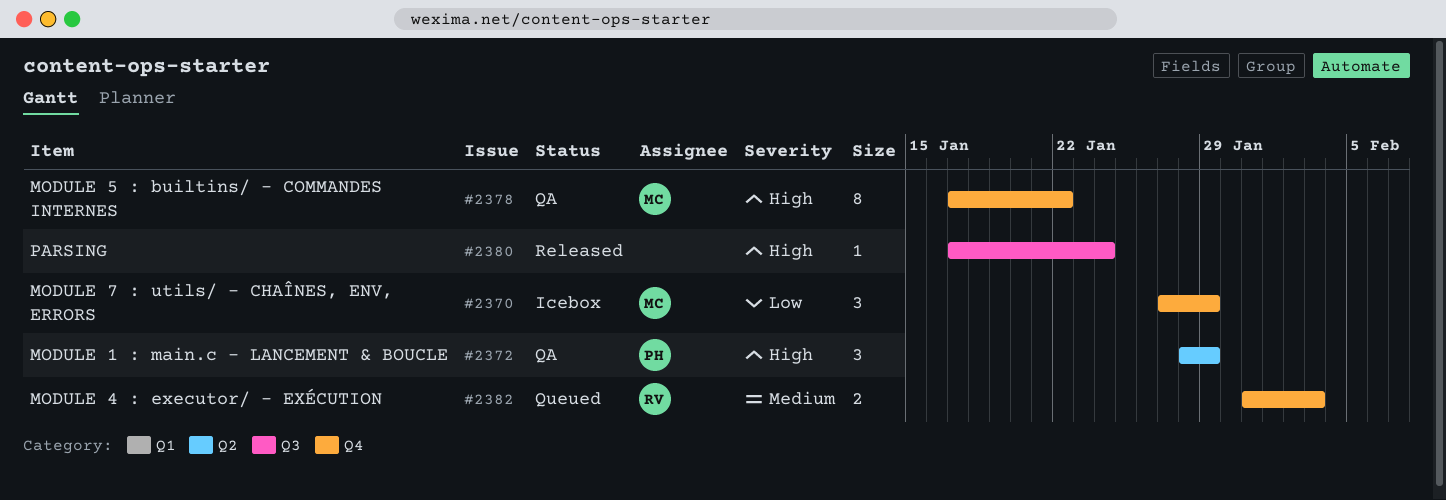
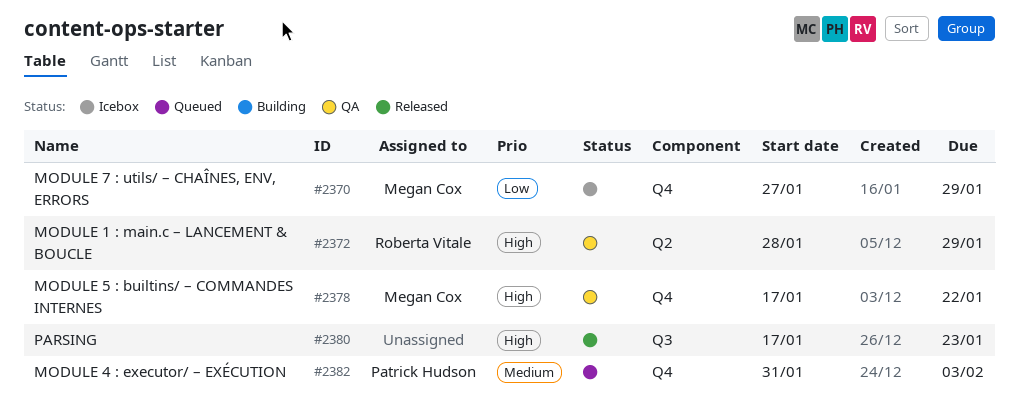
#2372, owner: Patrick Hudson -> Roberta Vitale
#2380, due: Jan 24 -> Jan 23
#2382, owner: Roberta Vitale -> Patrick Hudson

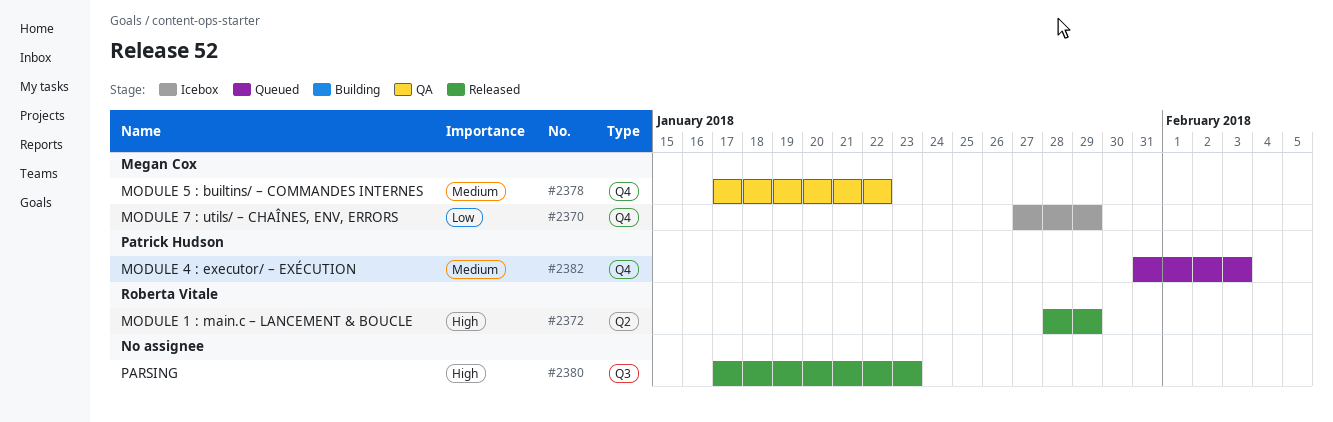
#2372, status: QA -> Released
#2378, priority: High -> Medium

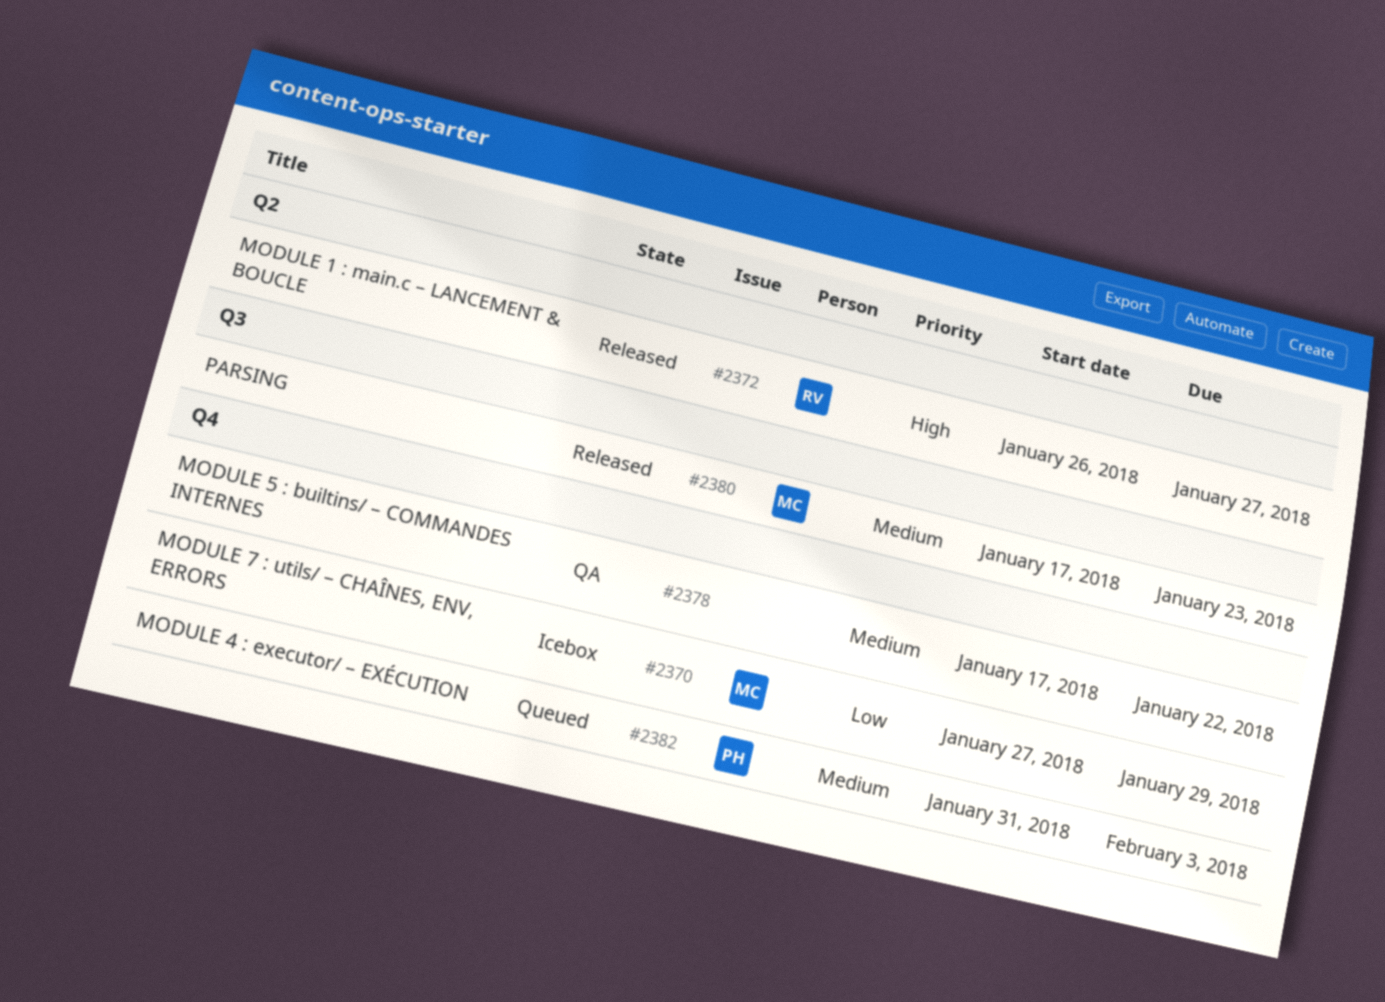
#2372, start: Jan 28 -> Jan 26
#2372, due: Jan 29 -> Jan 27
#2378, owner: Megan Cox -> none
#2380, owner: none -> Megan Cox
#2380, priority: High -> Medium

